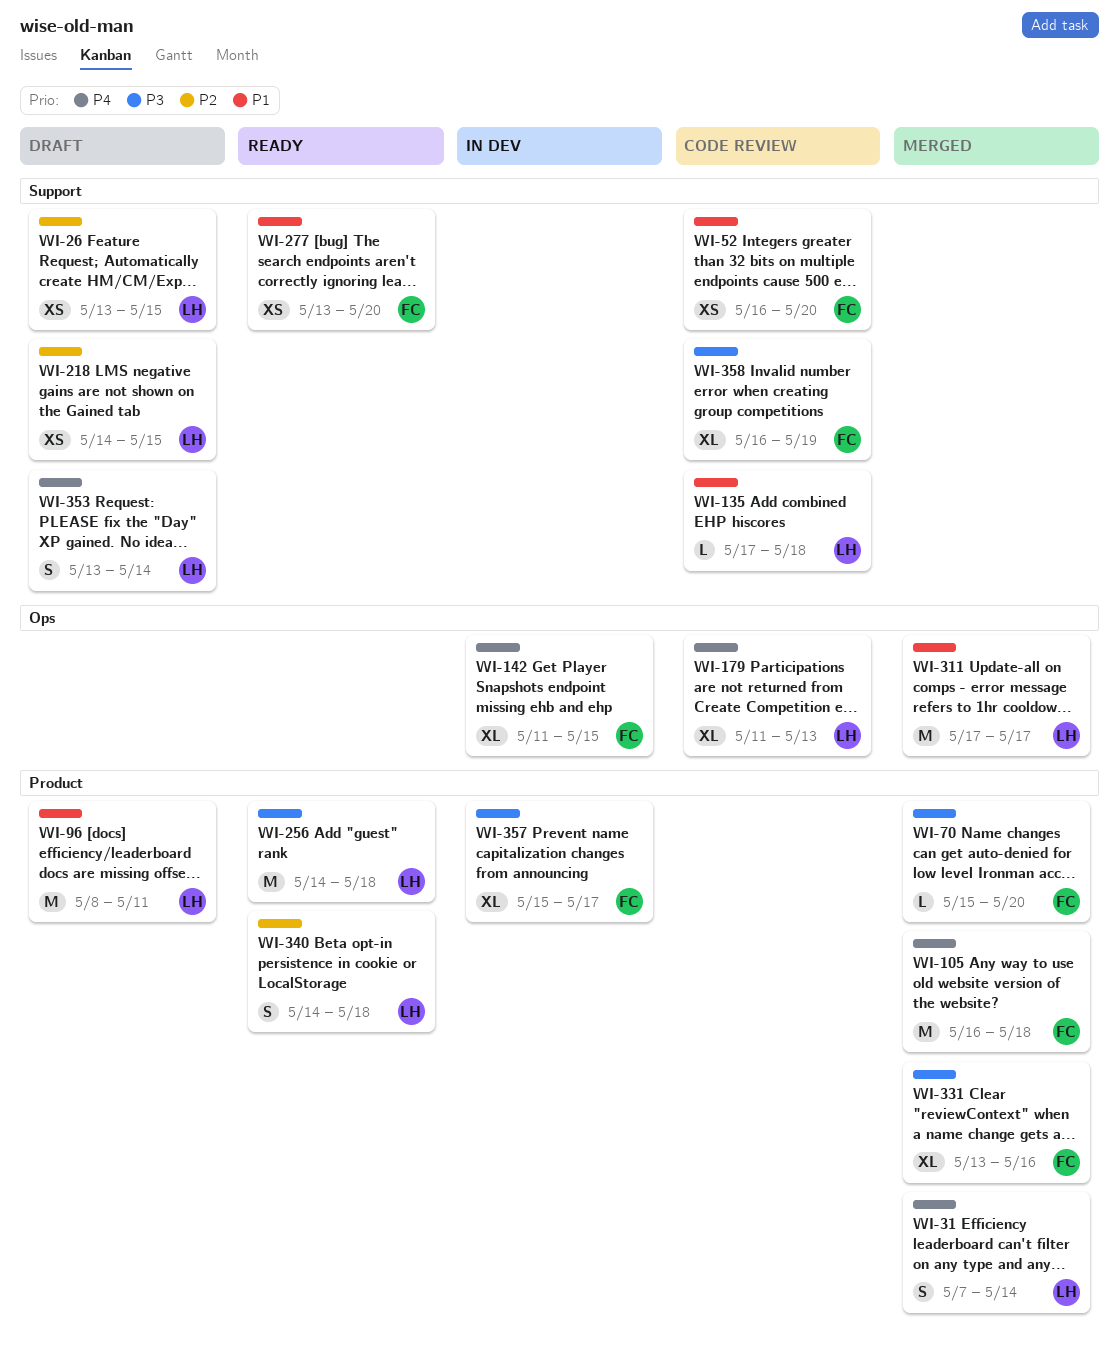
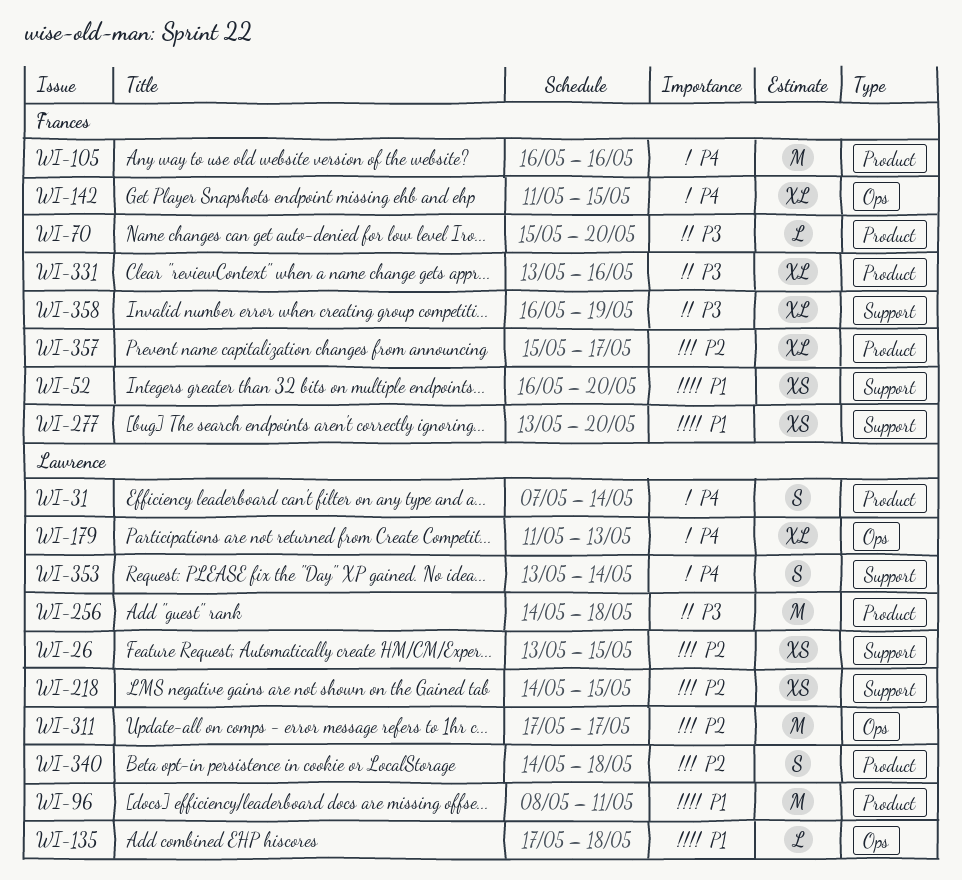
WI-105, due: May 18 -> May 16
WI-135, label: Support -> Ops
WI-311, priority: P1 -> P2
WI-357, priority: P3 -> P2

